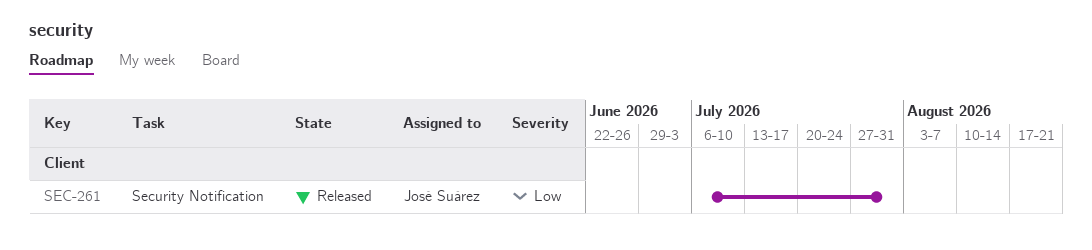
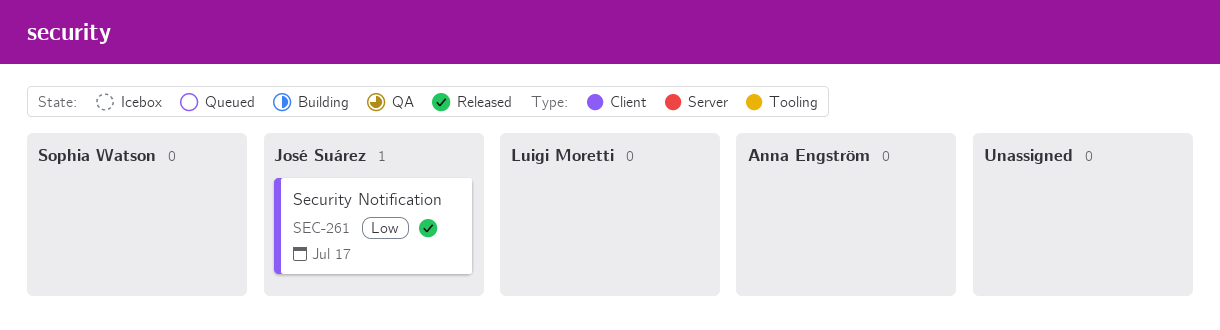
SEC-261, due: Jul 31 -> Jul 17

